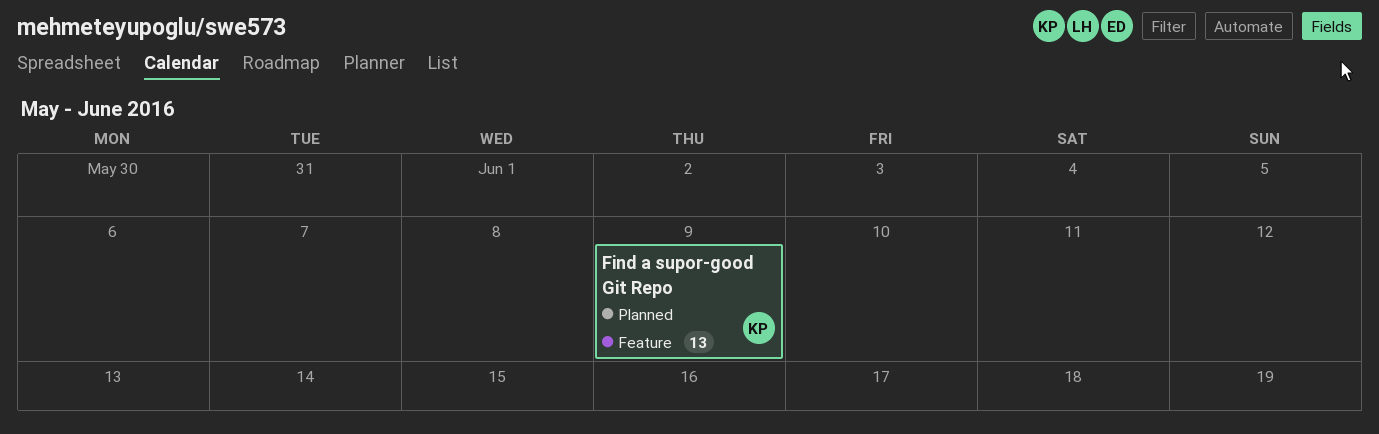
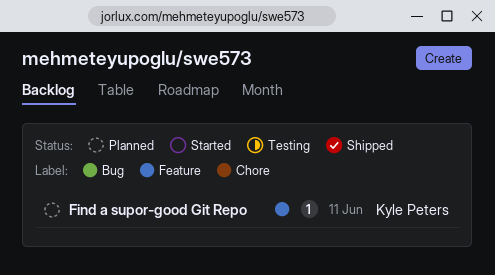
Find a supor-good Git Repo, estimate: 13 -> 1
Find a supor-good Git Repo, due: Jun 9 -> Jun 11

